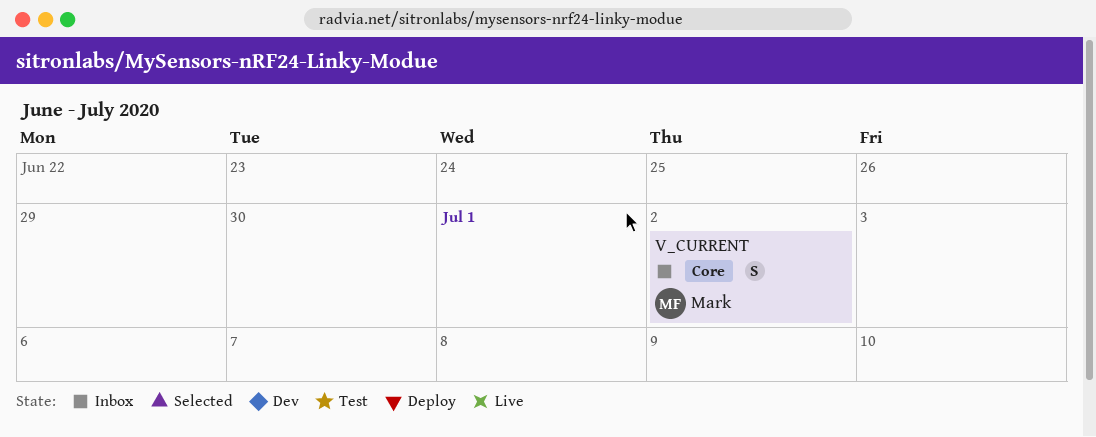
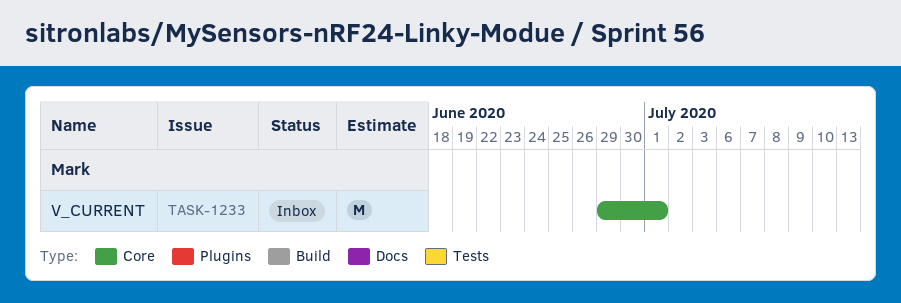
V_CURRENT, estimate: S -> M
V_CURRENT, due: Jul 2 -> Jul 1

